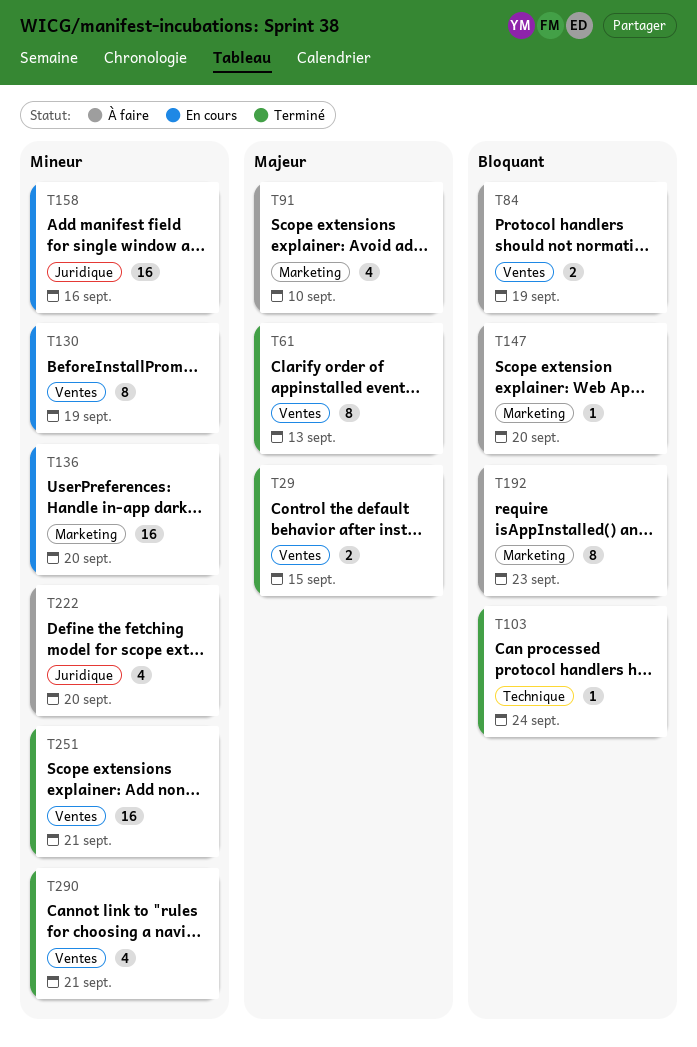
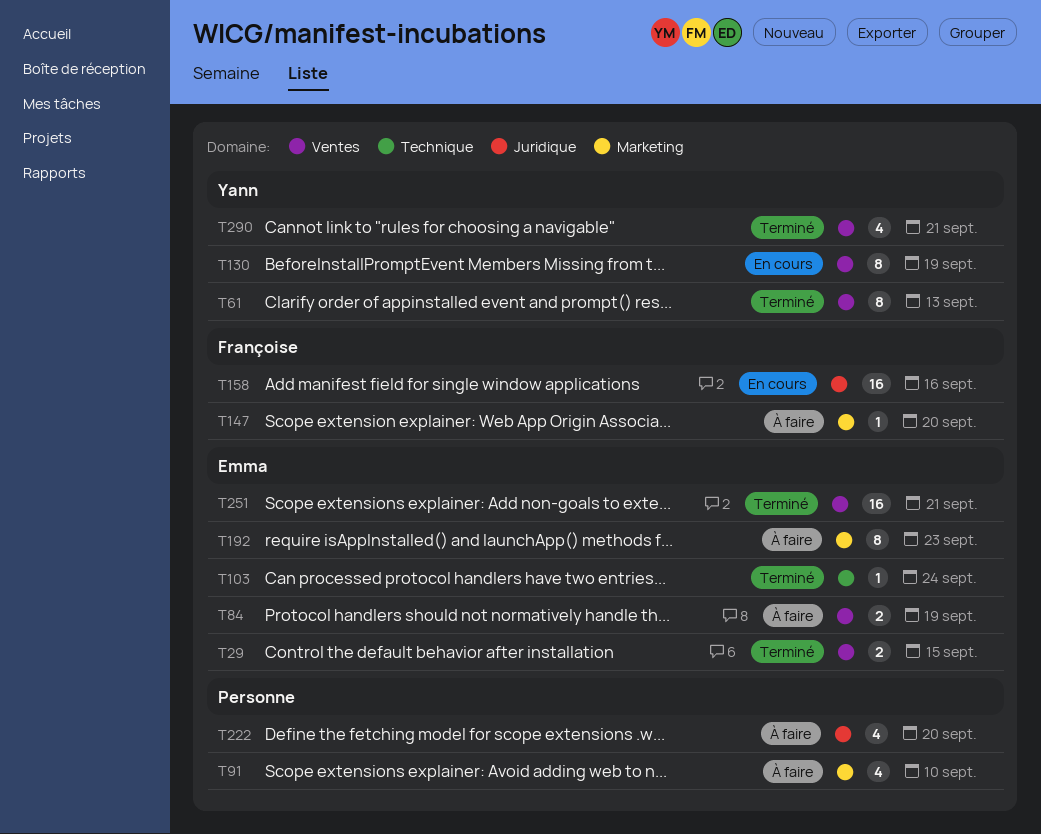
T136: present -> none

